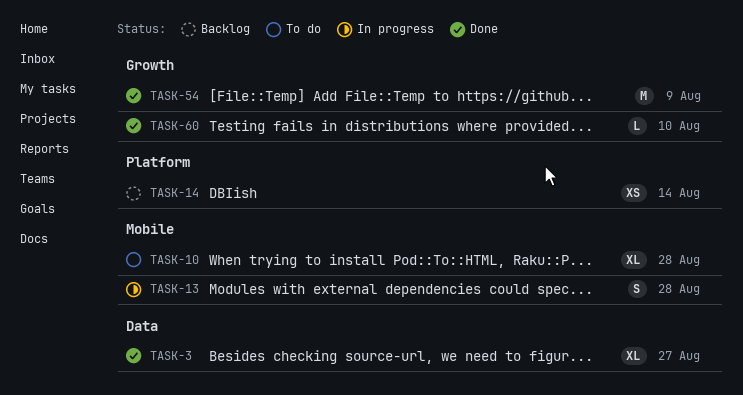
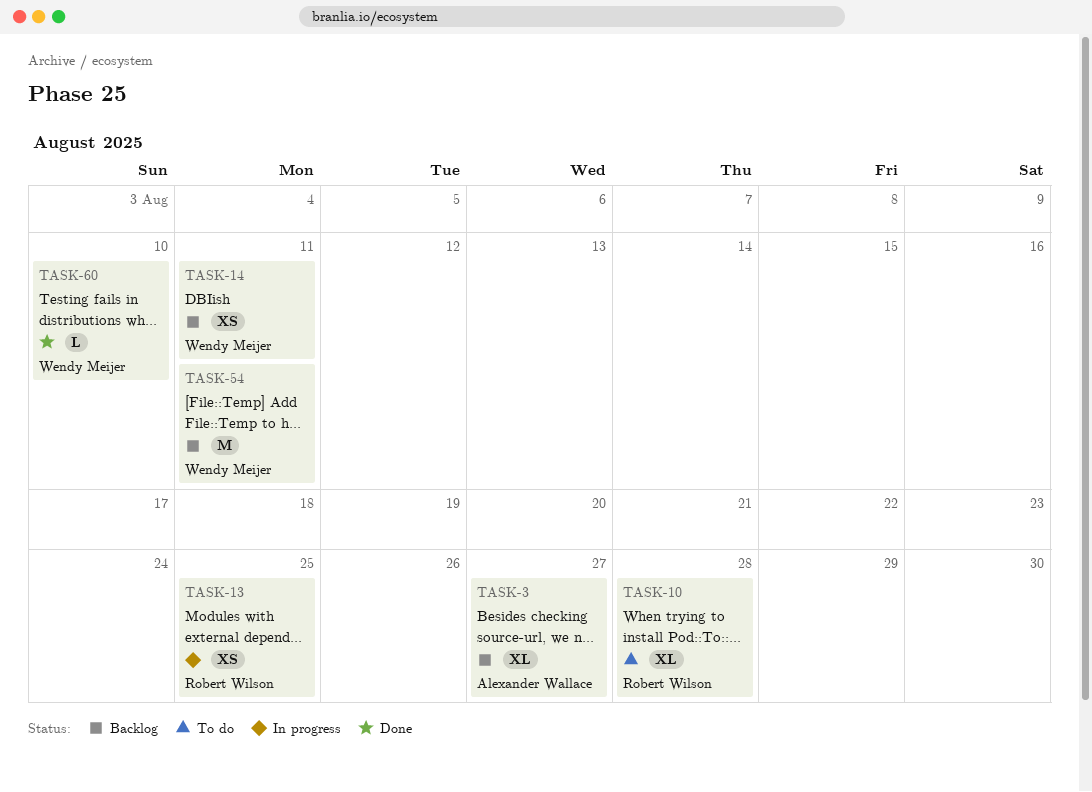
TASK-3, status: Done -> Backlog
TASK-13, estimate: S -> XS
TASK-13, due: Aug 28 -> Aug 25
TASK-14, due: Aug 14 -> Aug 11
TASK-54, status: Done -> Backlog
TASK-54, due: Aug 9 -> Aug 11

